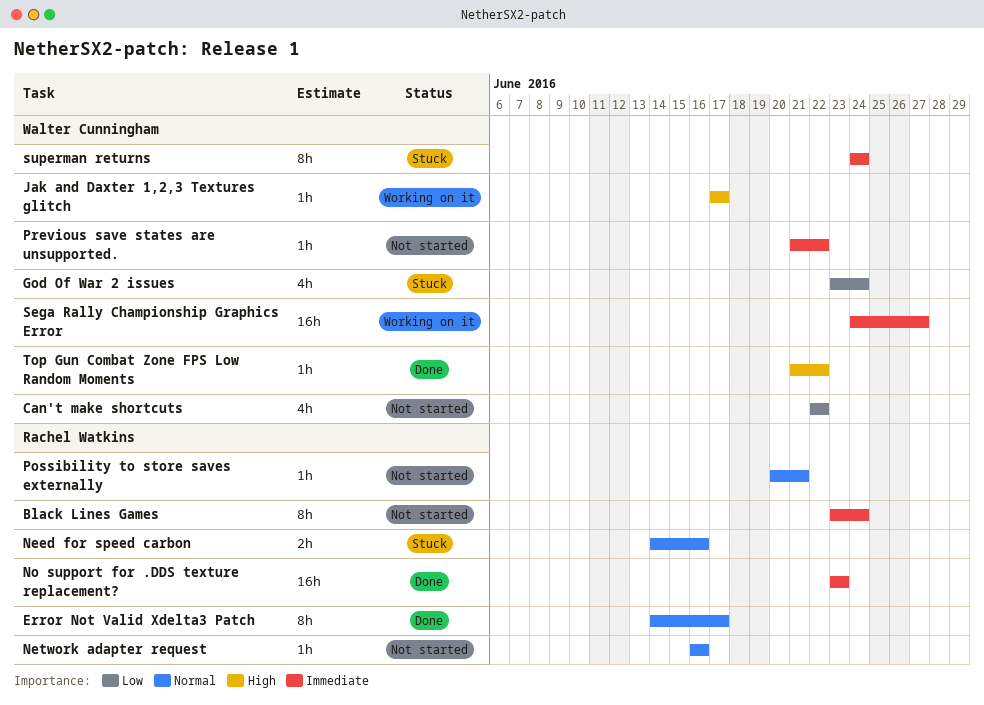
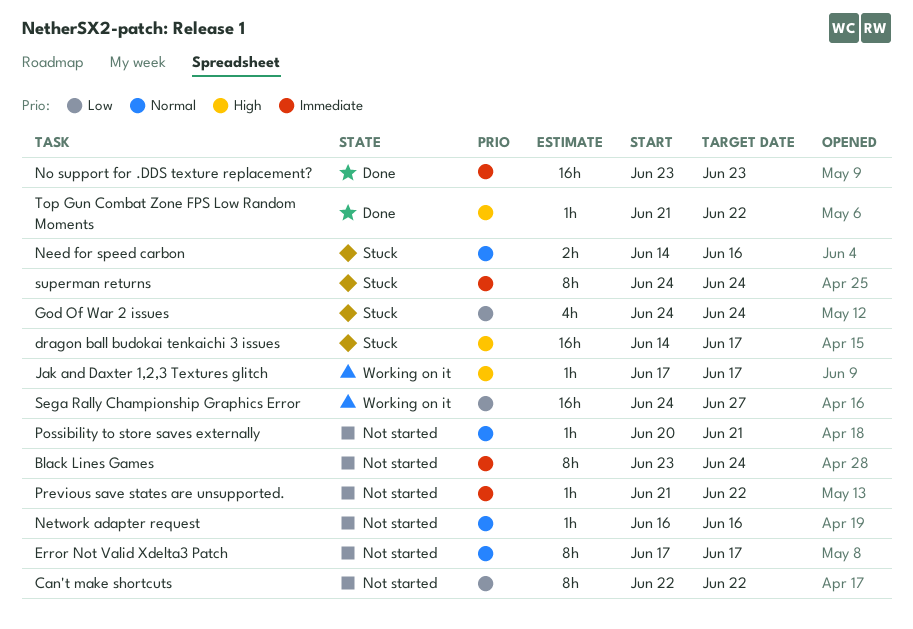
Can't make shortcuts, estimate: 4h -> 8h
dragon ball budokai tenkaichi 3 issues: none -> present
Error Not Valid Xdelta3 Patch, status: Done -> Not started
Error Not Valid Xdelta3 Patch, start: Jun 14 -> Jun 17
God Of War 2 issues, start: Jun 23 -> Jun 24
Sega Rally Championship Graphics Error, priority: Immediate -> Low

